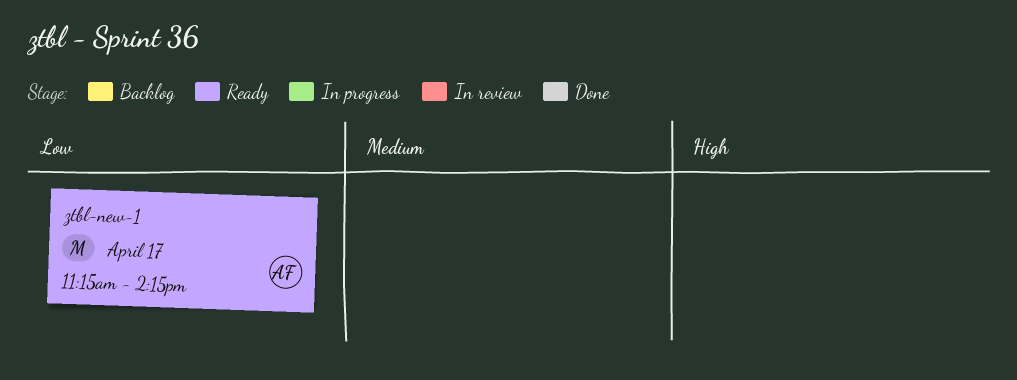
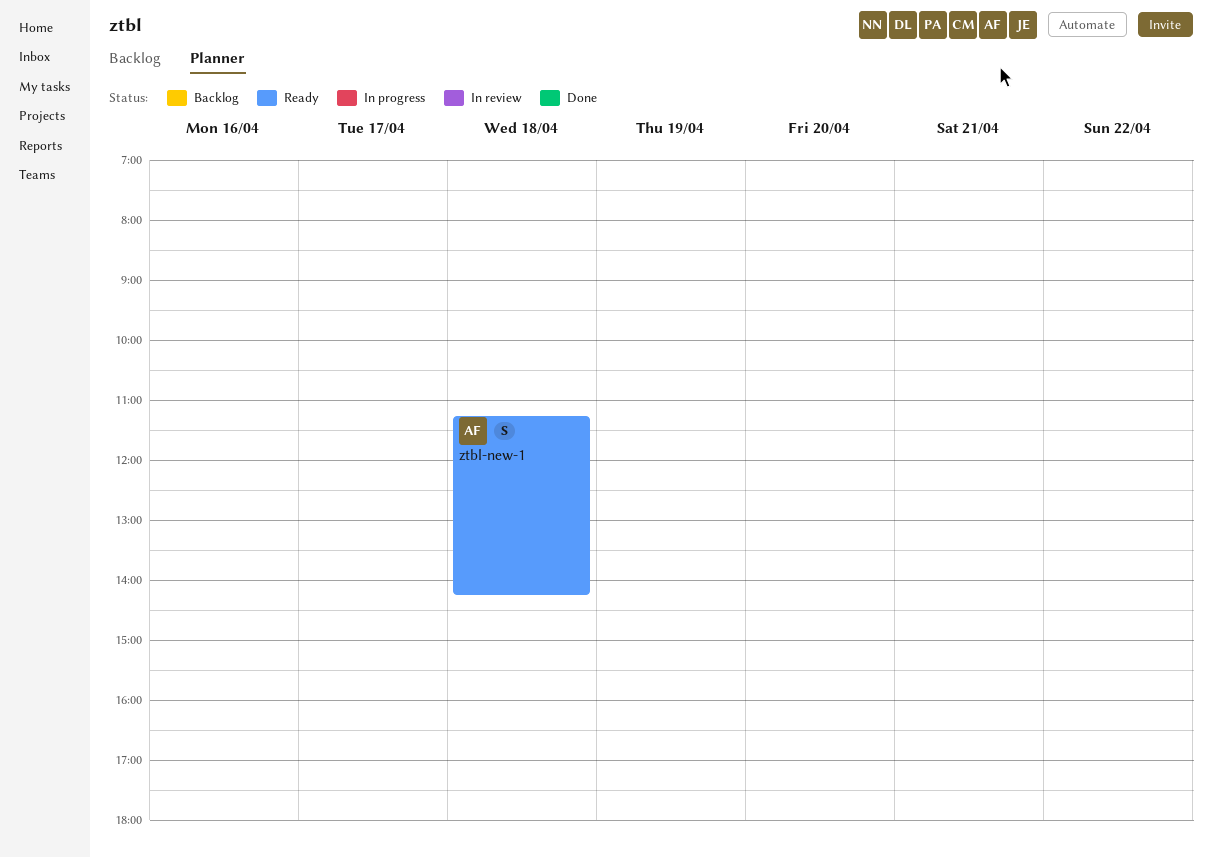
ztbl-new-1, estimate: M -> S
ztbl-new-1, day: Apr 17 -> Apr 18

